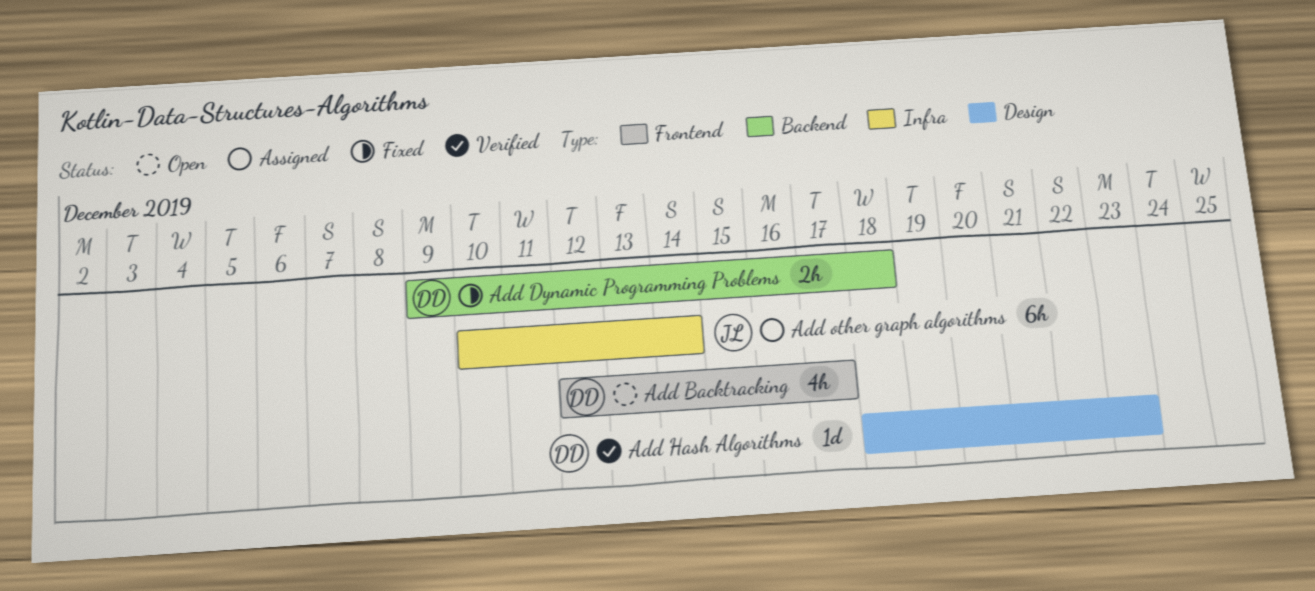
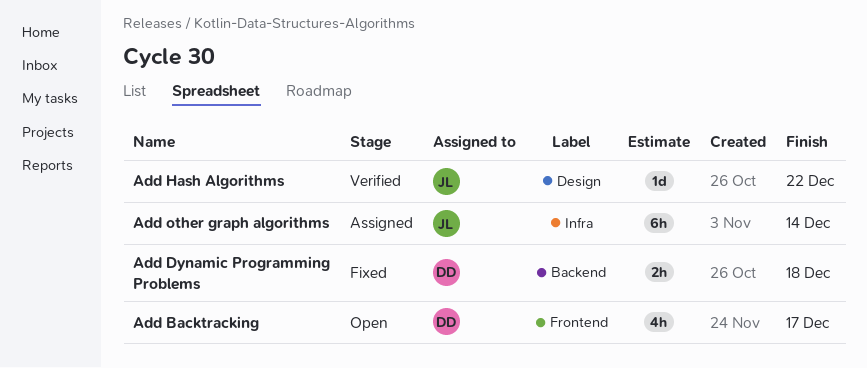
Add Hash Algorithms, owner: DD -> JL
Add Hash Algorithms, due: Dec 23 -> Dec 22

